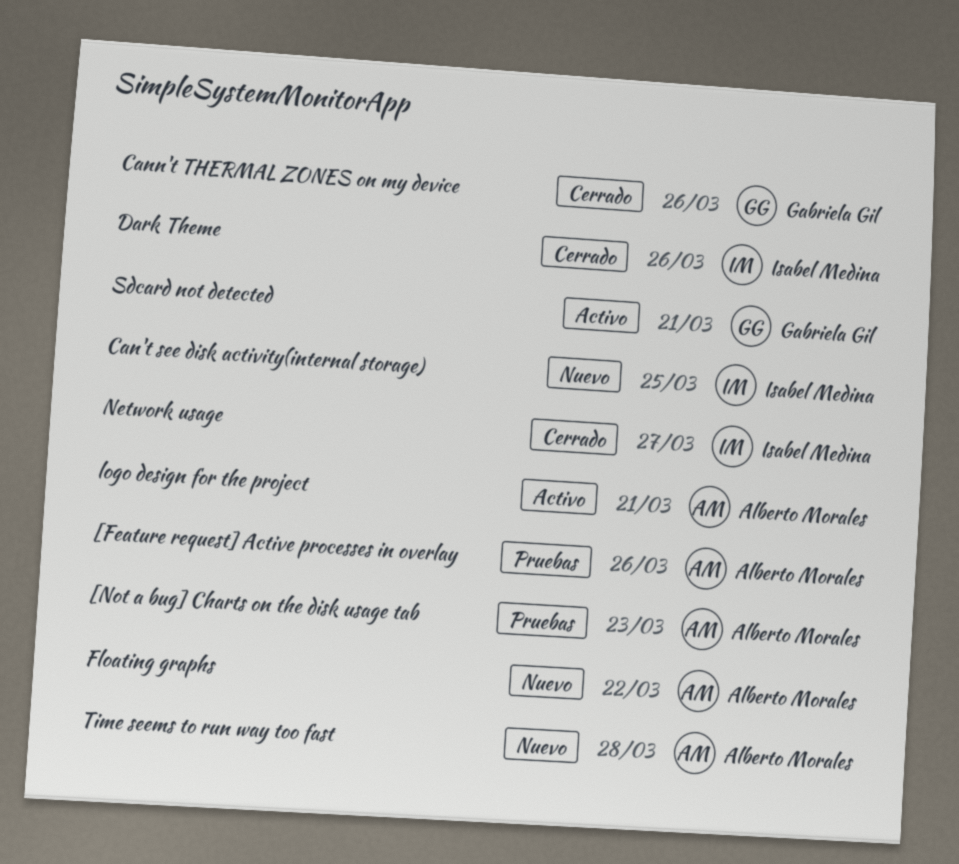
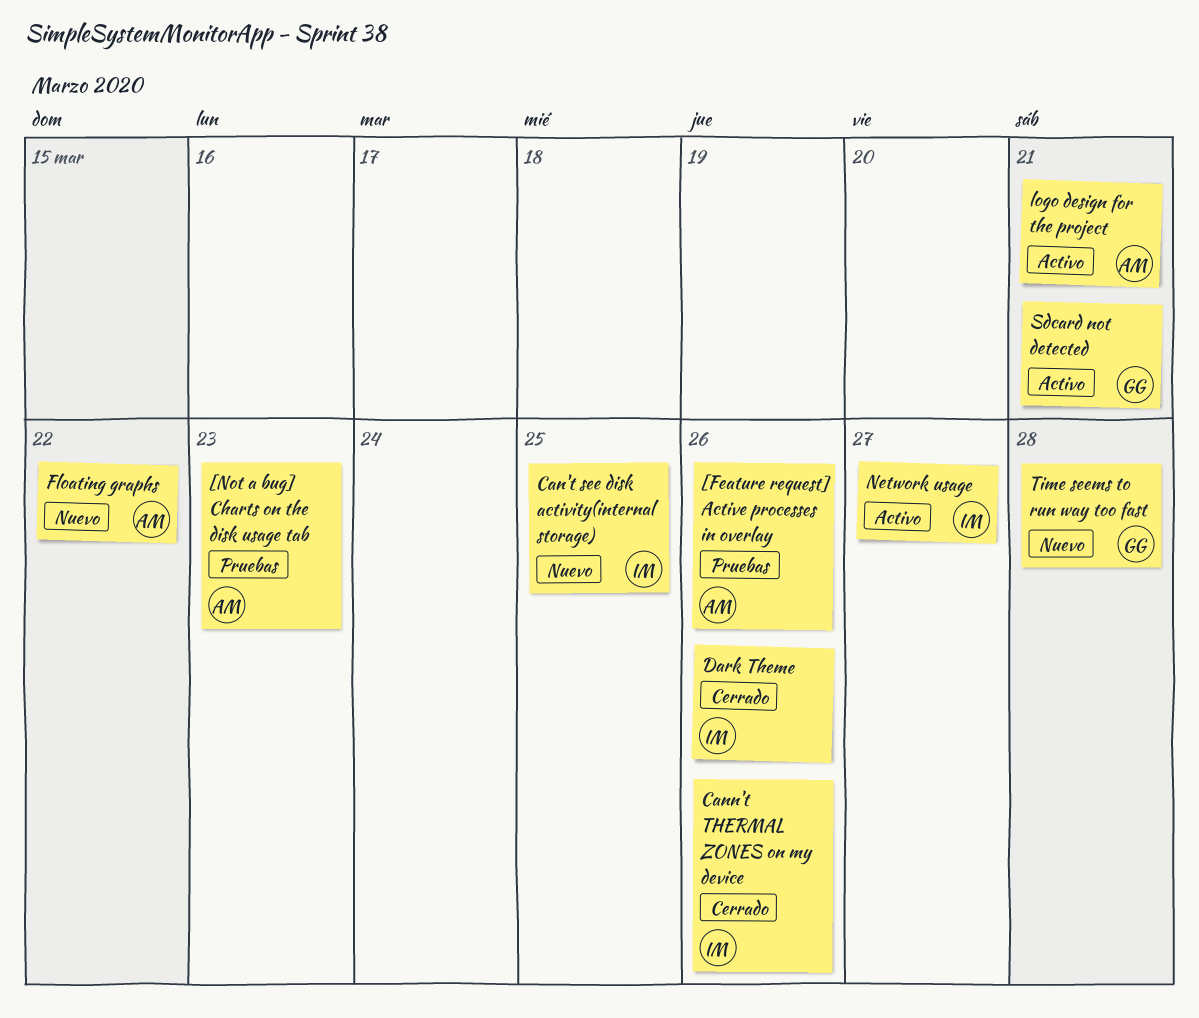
Cann't THERMAL ZONES on my device, owner: Gabriela Gil -> Isabel Medina
Network usage, status: Cerrado -> Activo
Time seems to run way too fast, owner: Alberto Morales -> Gabriela Gil

